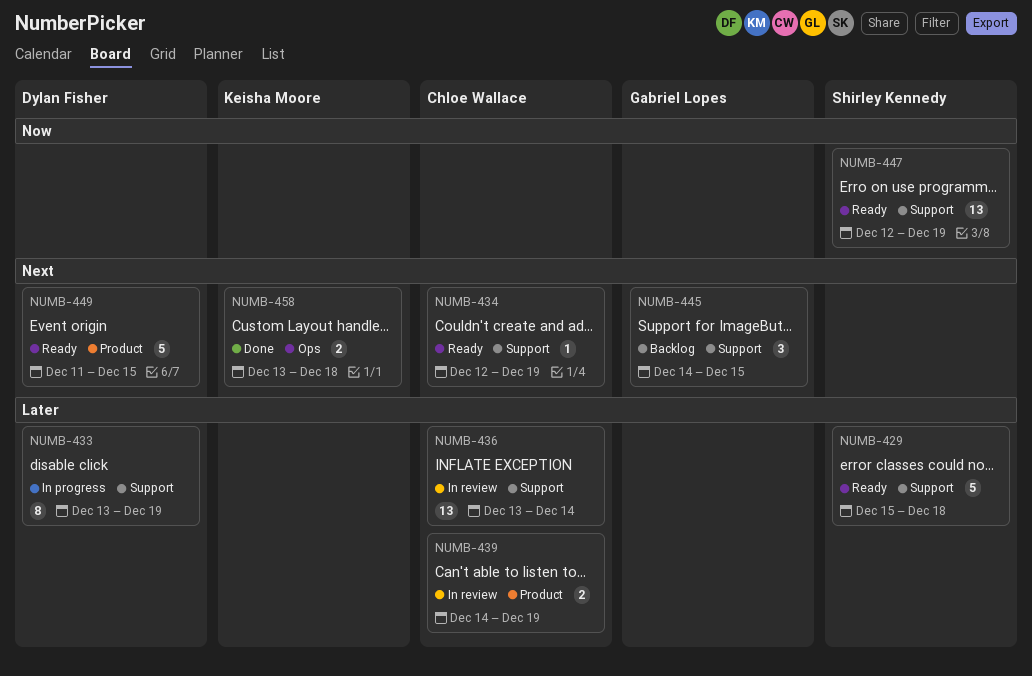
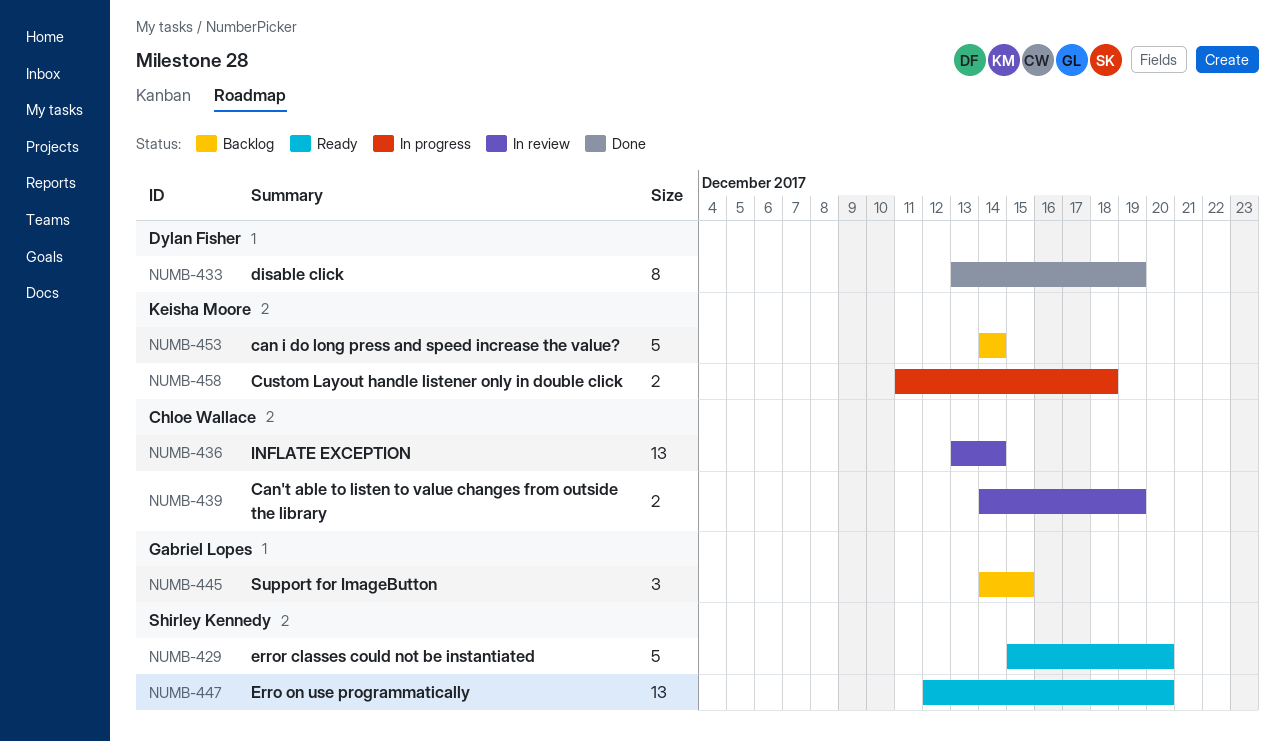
NUMB-429, due: Dec 18 -> Dec 20
NUMB-433, status: In progress -> Done
NUMB-434: present -> none
NUMB-447, due: Dec 19 -> Dec 20
NUMB-449: present -> none
NUMB-453: none -> present
NUMB-458, status: Done -> In progress
NUMB-458, start: Dec 13 -> Dec 11

